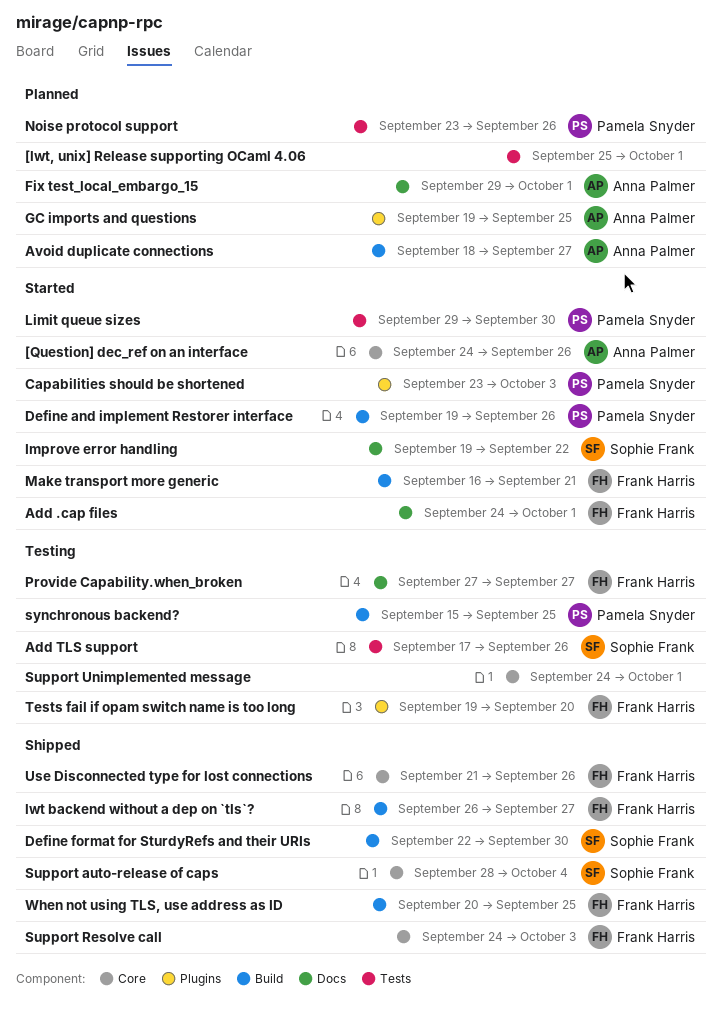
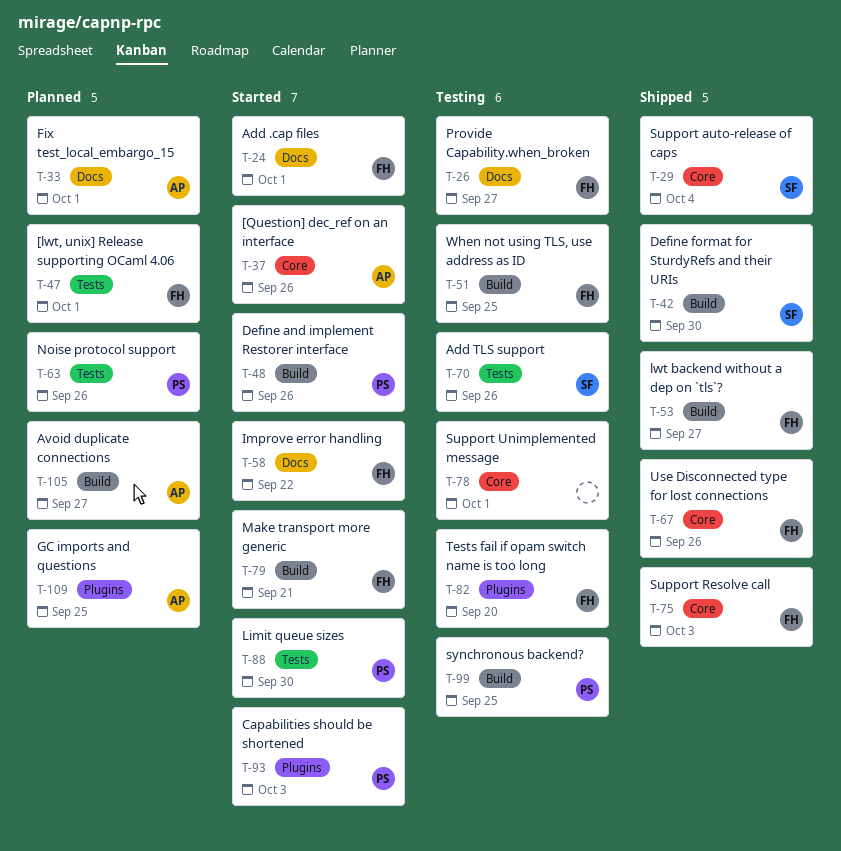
[lwt, unix] Release supporting OCaml 4.06, owner: none -> Frank Harris
Improve error handling, owner: Sophie Frank -> Frank Harris
When not using TLS, use address as ID, status: Shipped -> Testing

